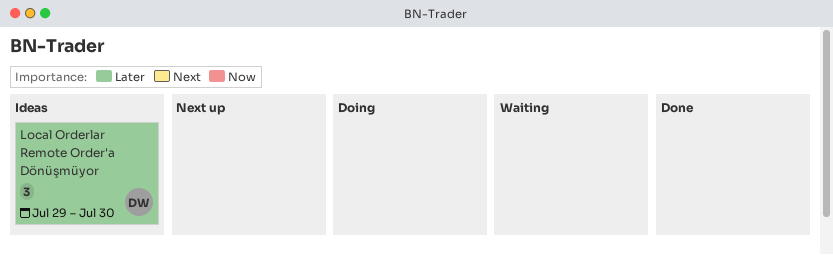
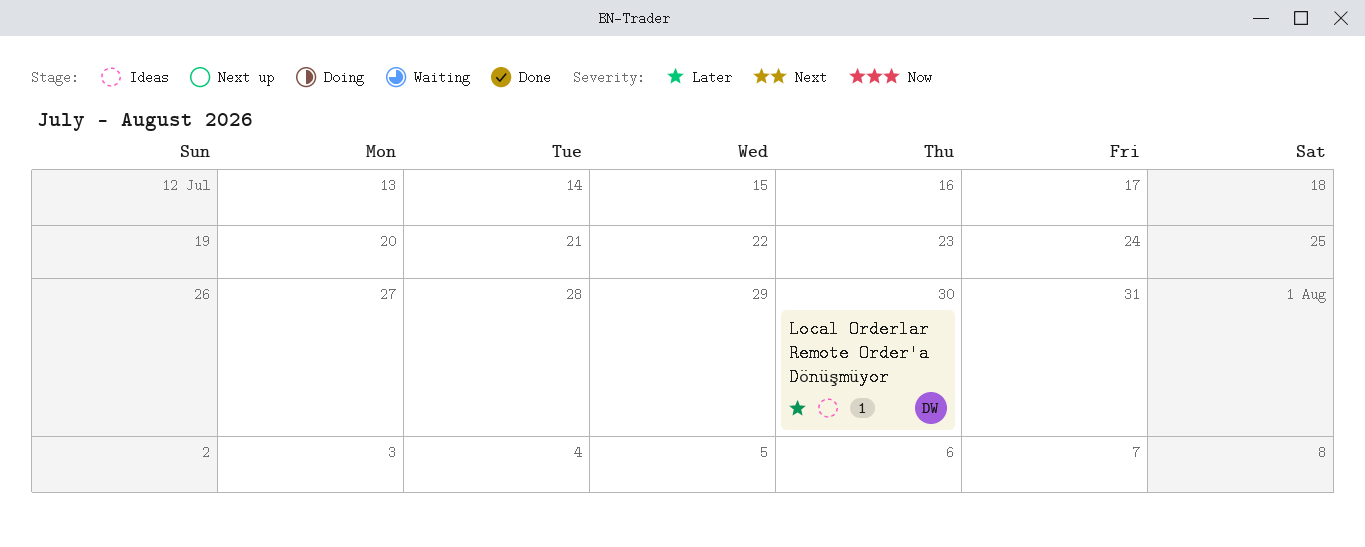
Local Orderlar Remote Order'a Dönüşmüyor, estimate: 3 -> 1

